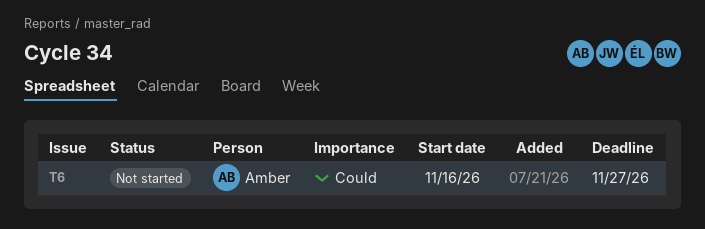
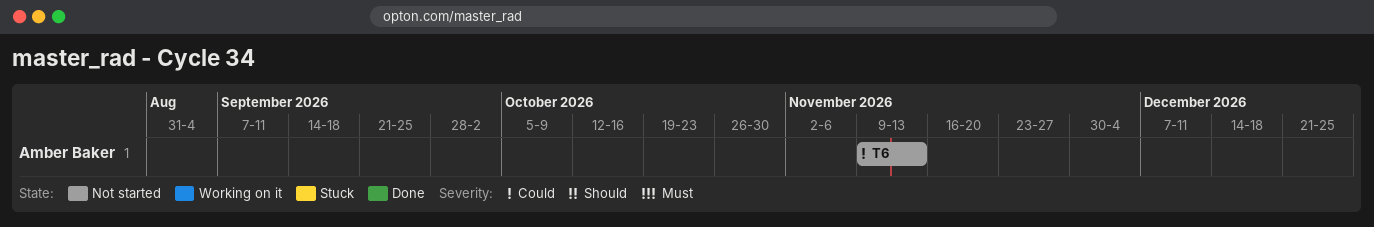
T6, start: Nov 16 -> Nov 9
T6, due: Nov 27 -> Nov 13

